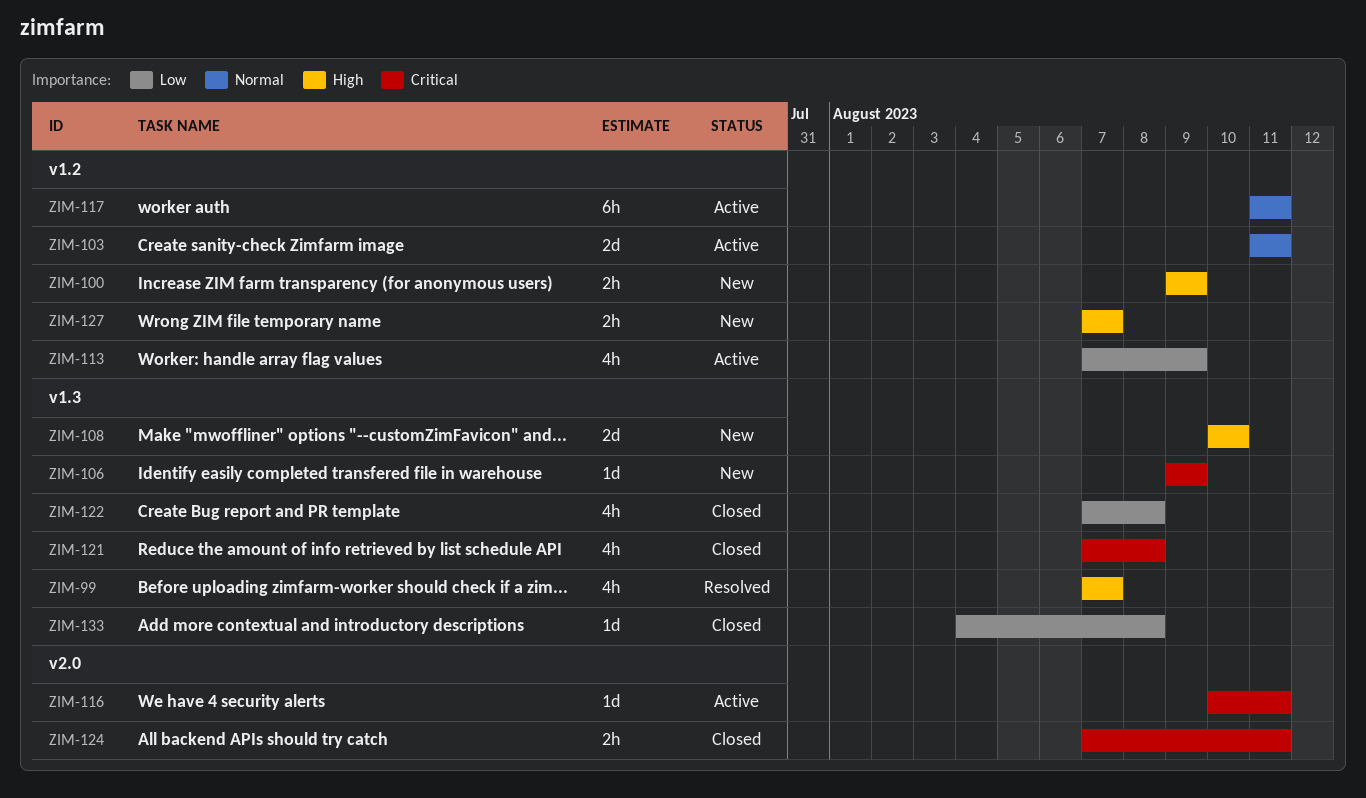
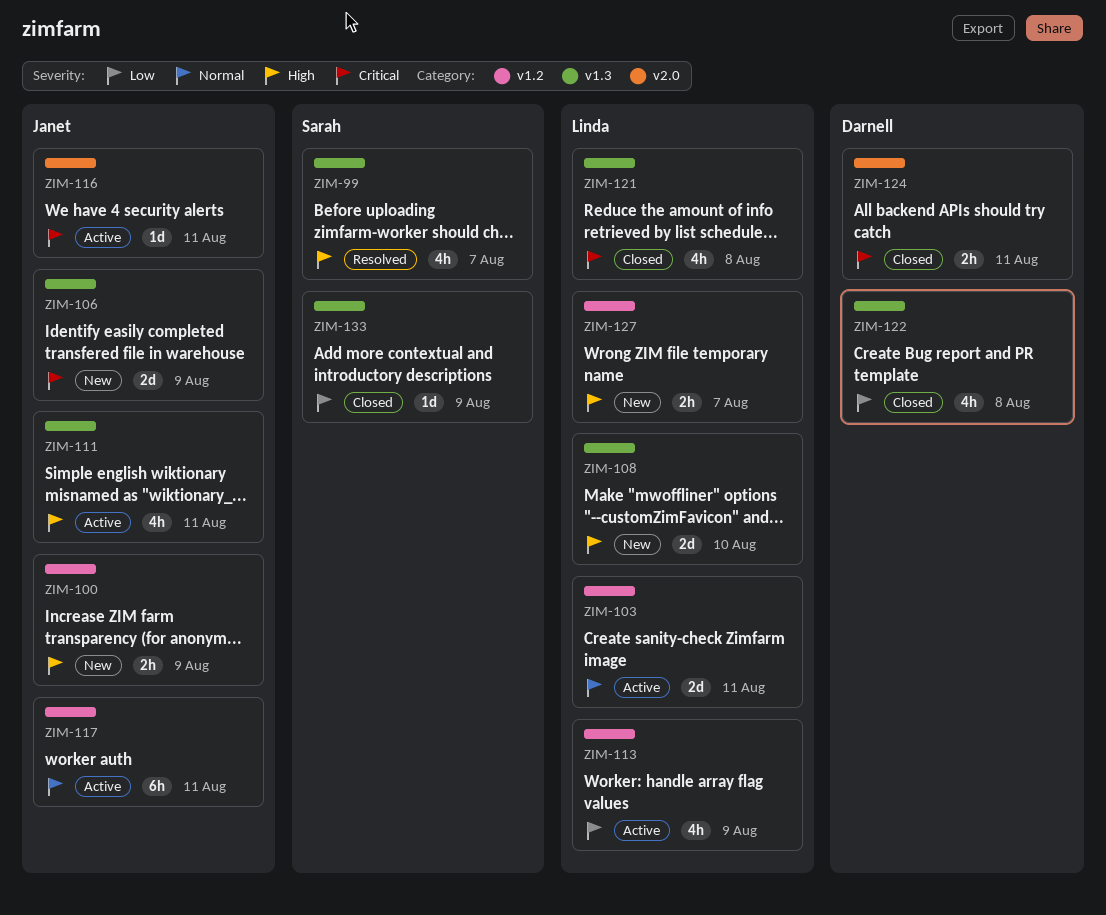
ZIM-106, estimate: 1d -> 2d
ZIM-111: none -> present
ZIM-133, due: Aug 8 -> Aug 9

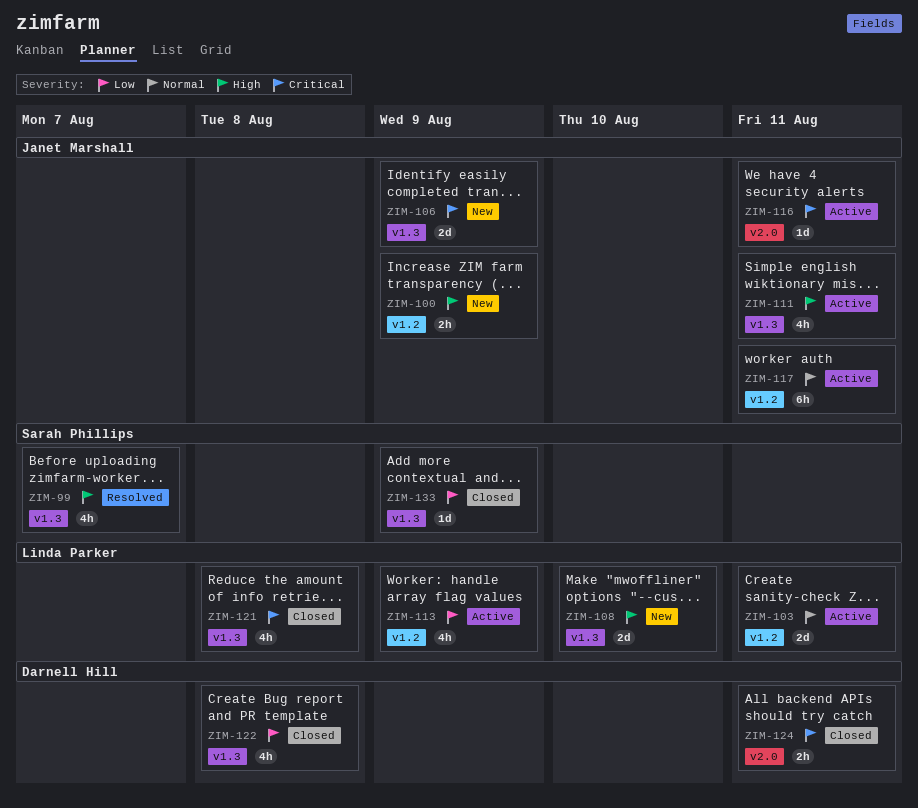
ZIM-127: present -> none

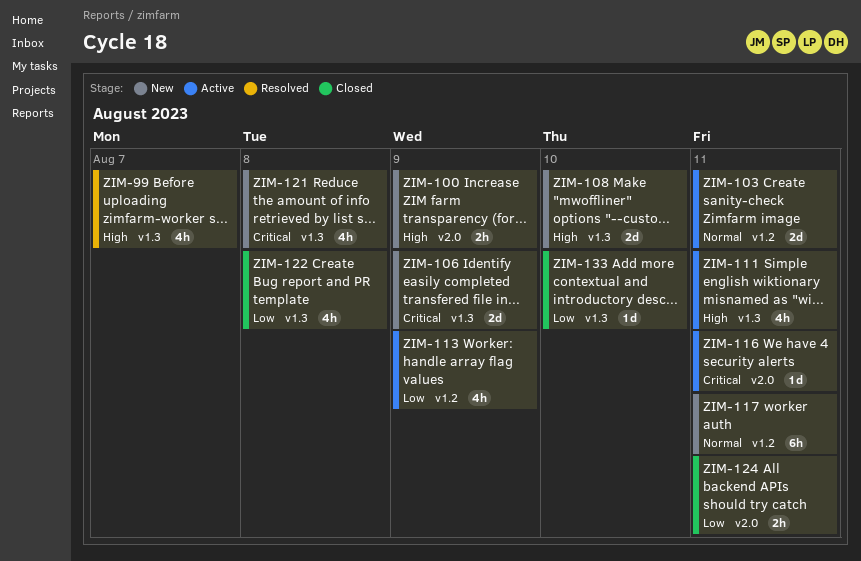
ZIM-100, label: v1.2 -> v2.0
ZIM-117, status: Active -> New
ZIM-121, status: Closed -> New
ZIM-124, priority: Critical -> Low
ZIM-133, due: Aug 9 -> Aug 10

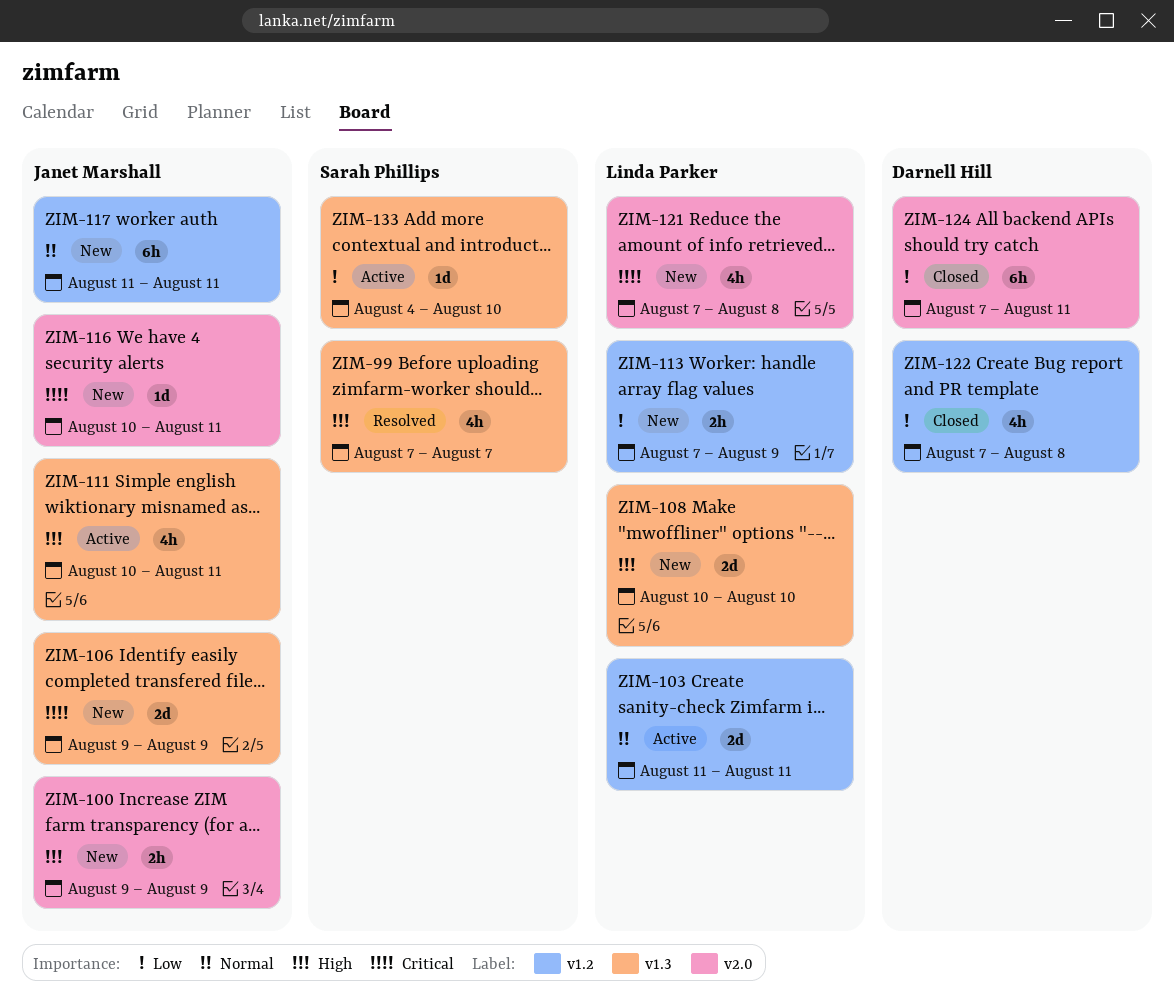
ZIM-113, status: Active -> New
ZIM-113, estimate: 4h -> 2h
ZIM-116, status: Active -> New
ZIM-121, label: v1.3 -> v2.0
ZIM-122, label: v1.3 -> v1.2
ZIM-124, estimate: 2h -> 6h
ZIM-133, status: Closed -> Active

